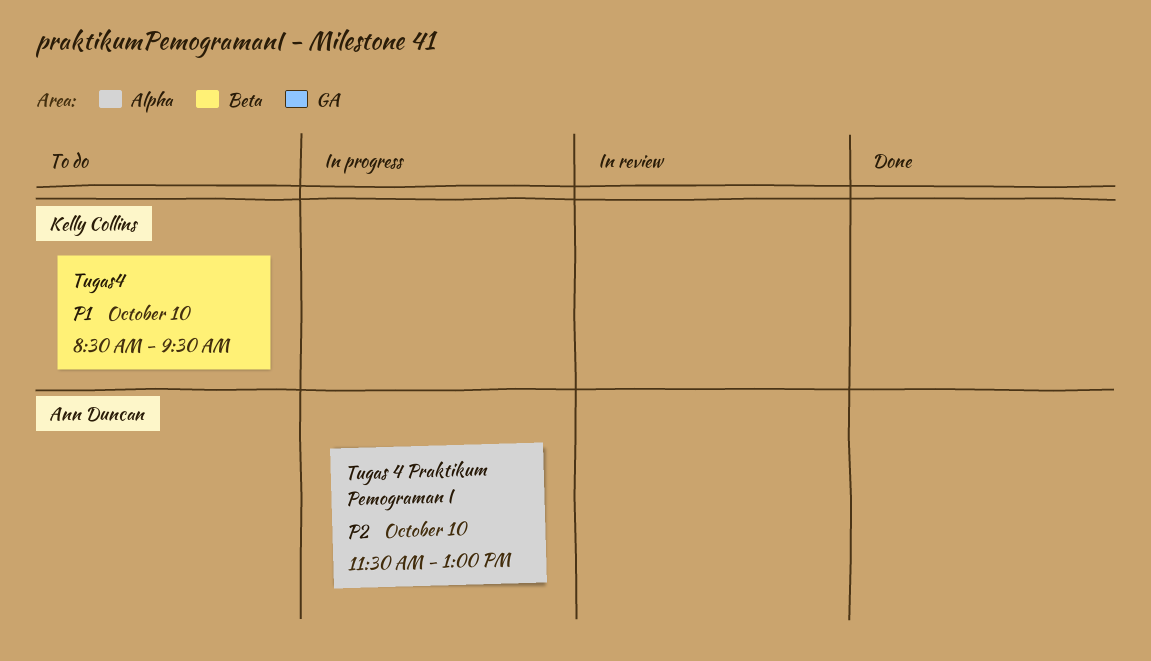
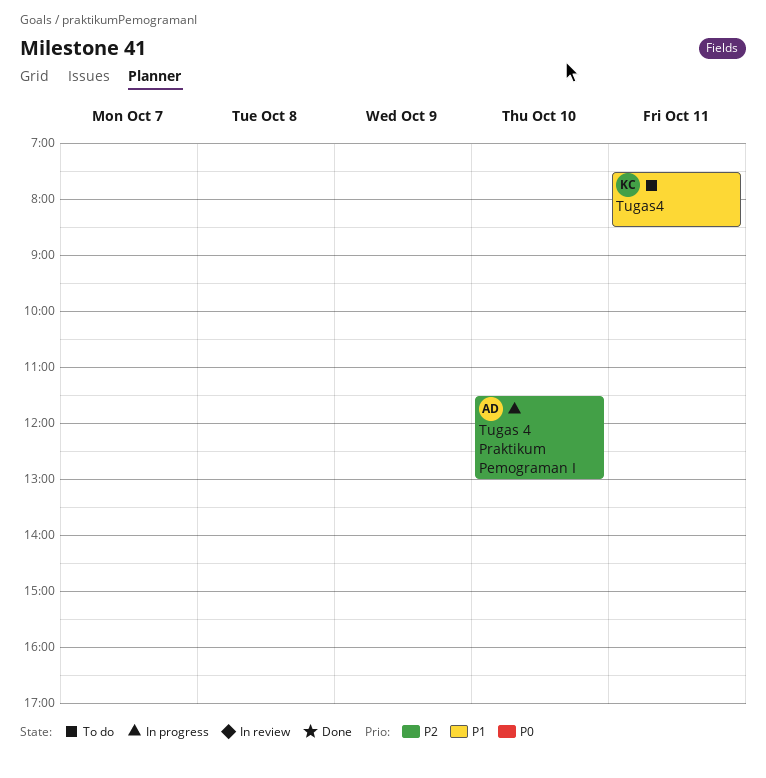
Tugas4, day: Oct 10 -> Oct 11
Tugas4, begins: 08:30 -> 07:30
Tugas4, ends: 09:30 -> 08:30

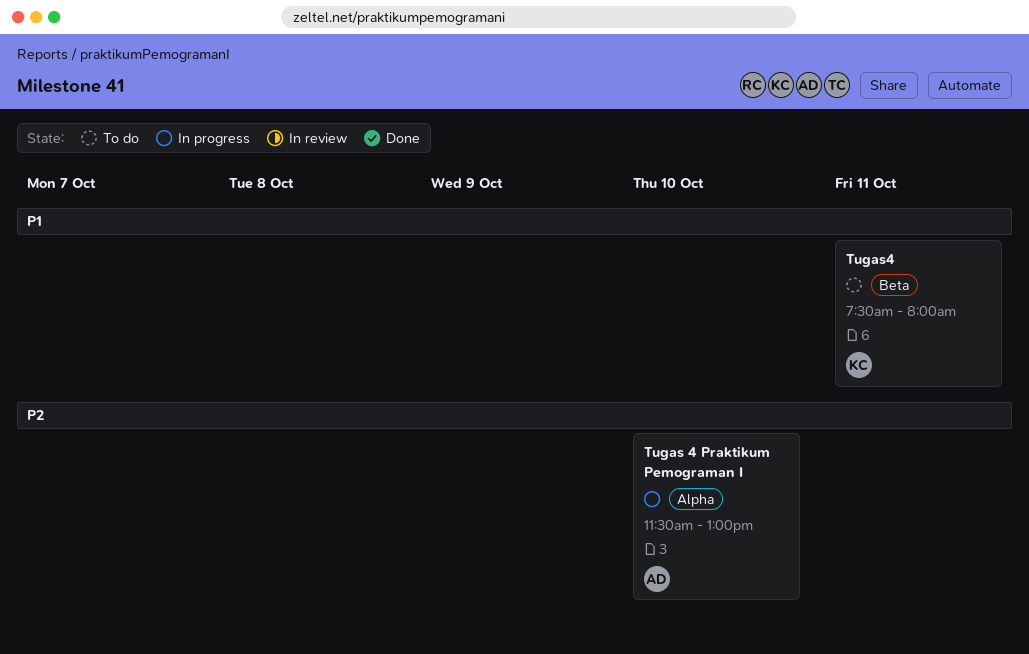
Tugas4, ends: 08:30 -> 08:00

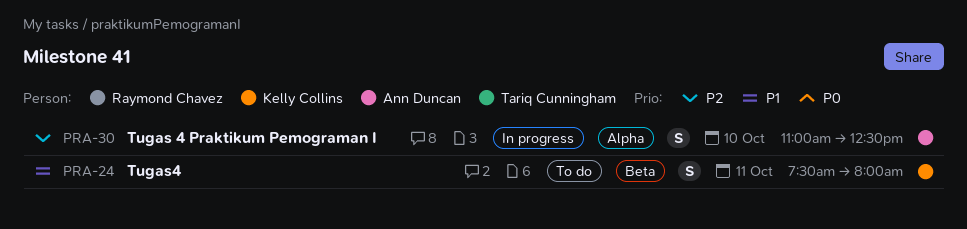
Tugas 4 Praktikum Pemograman I, begins: 11:30 -> 11:00
Tugas 4 Praktikum Pemograman I, ends: 13:00 -> 12:30

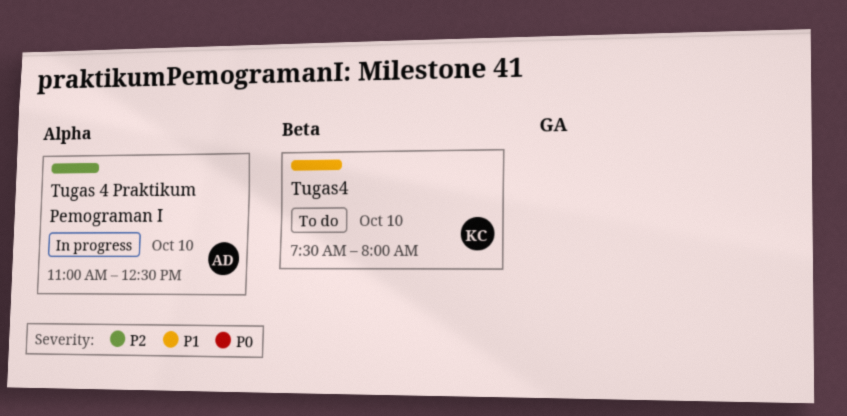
Tugas4, day: Oct 11 -> Oct 10

